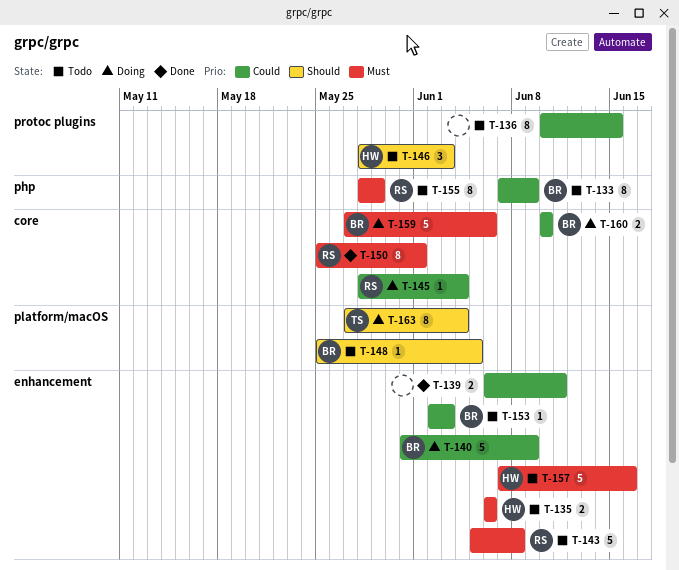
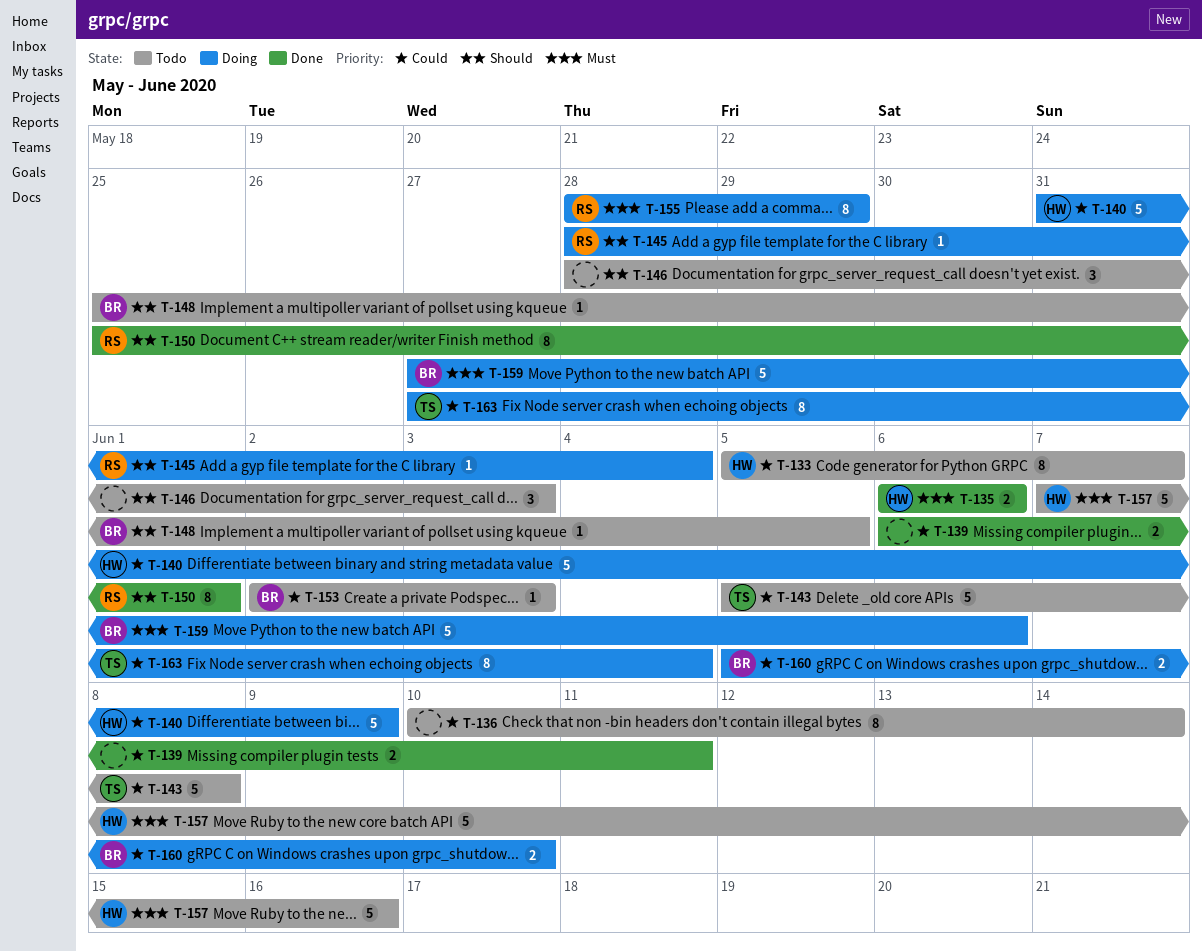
T-133, owner: BR -> HW
T-133, start: Jun 7 -> Jun 5
T-133, due: Jun 9 -> Jun 7
T-135, status: Todo -> Done
T-136, due: Jun 15 -> Jun 14
T-140, owner: BR -> HW
T-143, owner: RS -> TS
T-143, priority: Must -> Could
T-145, priority: Could -> Should
T-146, owner: HW -> none
T-150, priority: Must -> Should
T-155, status: Todo -> Doing
T-160, start: Jun 10 -> Jun 5
T-163, priority: Should -> Could

